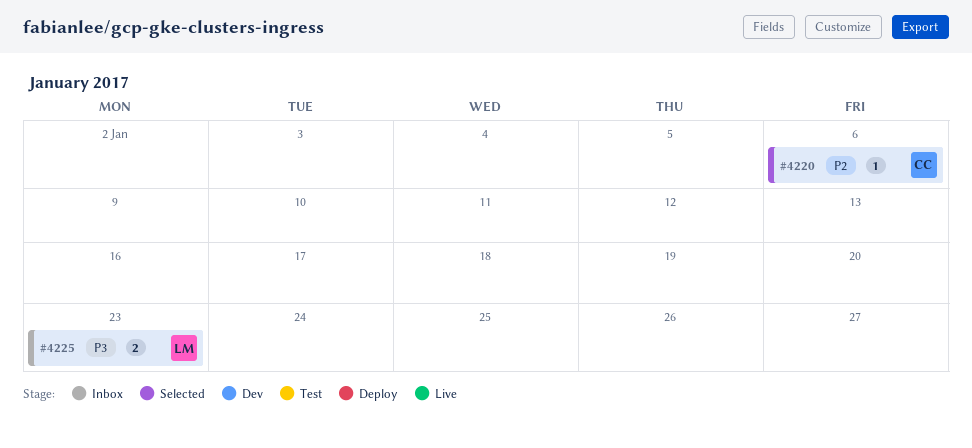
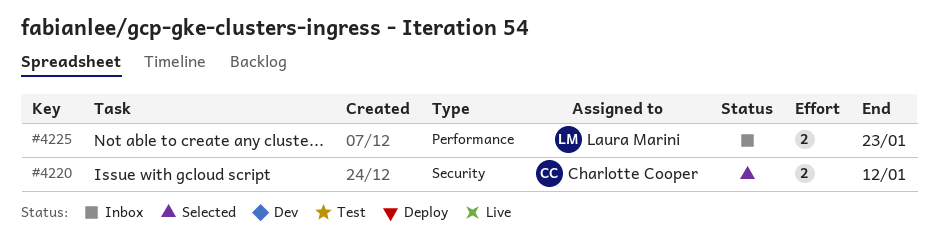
#4220, estimate: 1 -> 2
#4220, due: Jan 6 -> Jan 12

